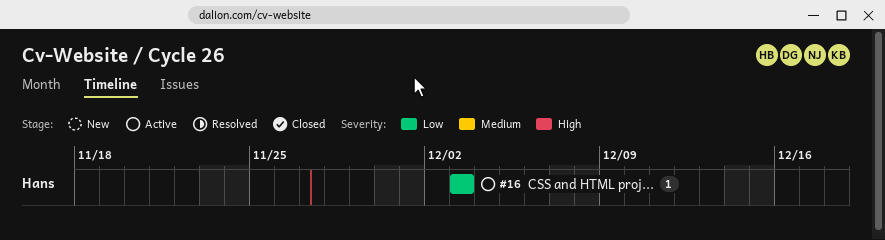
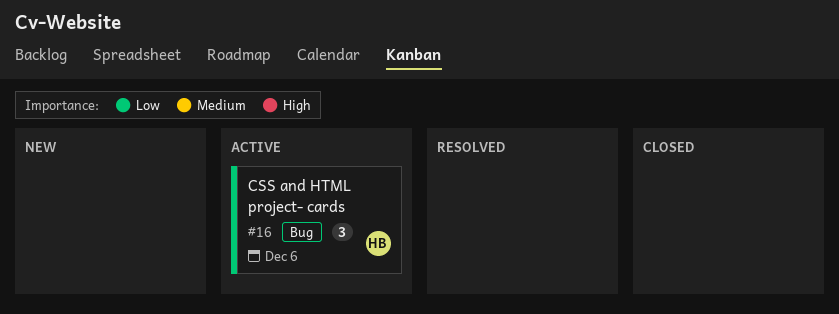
#16, estimate: 1 -> 3
#16, due: Dec 3 -> Dec 6

